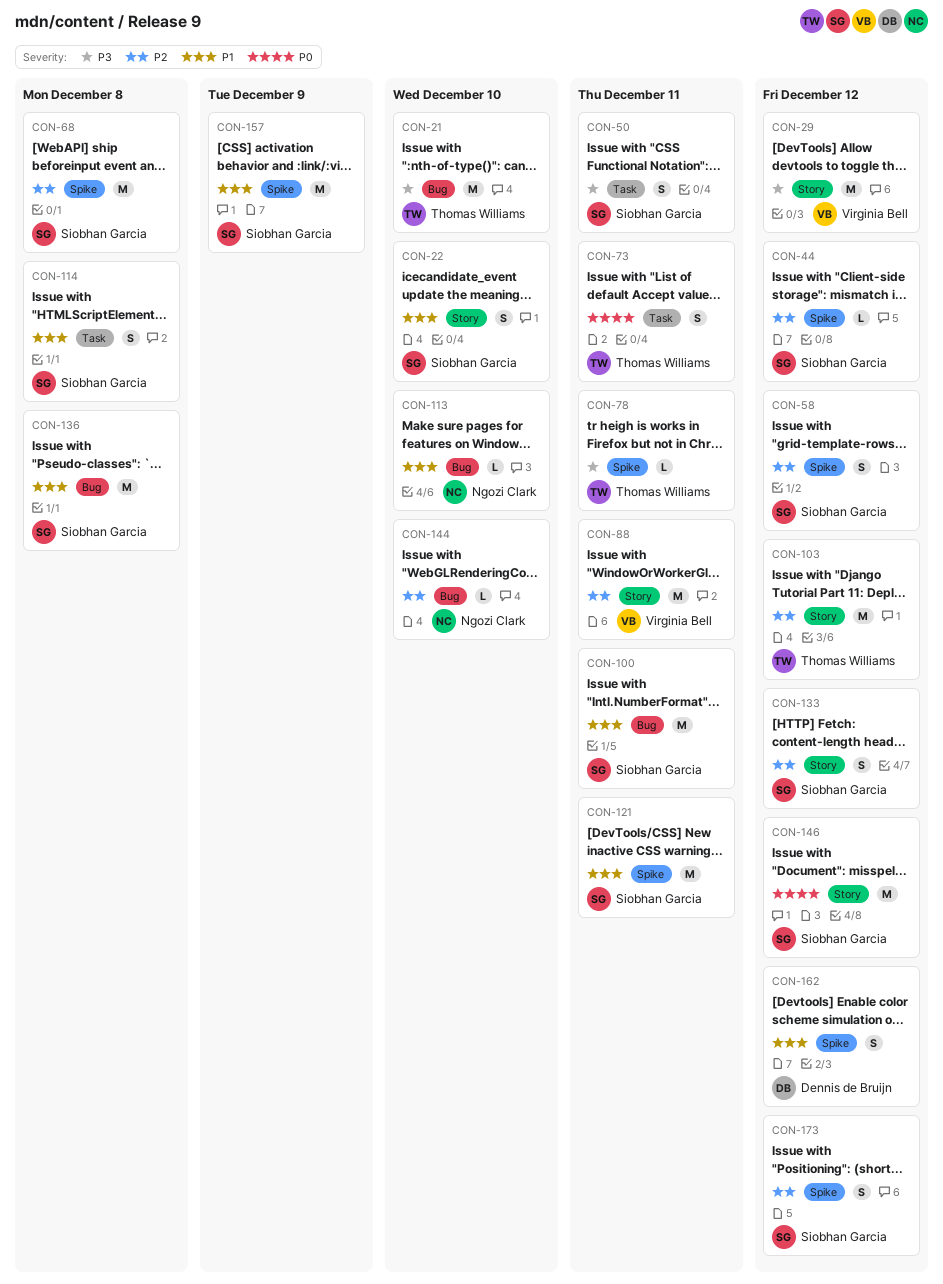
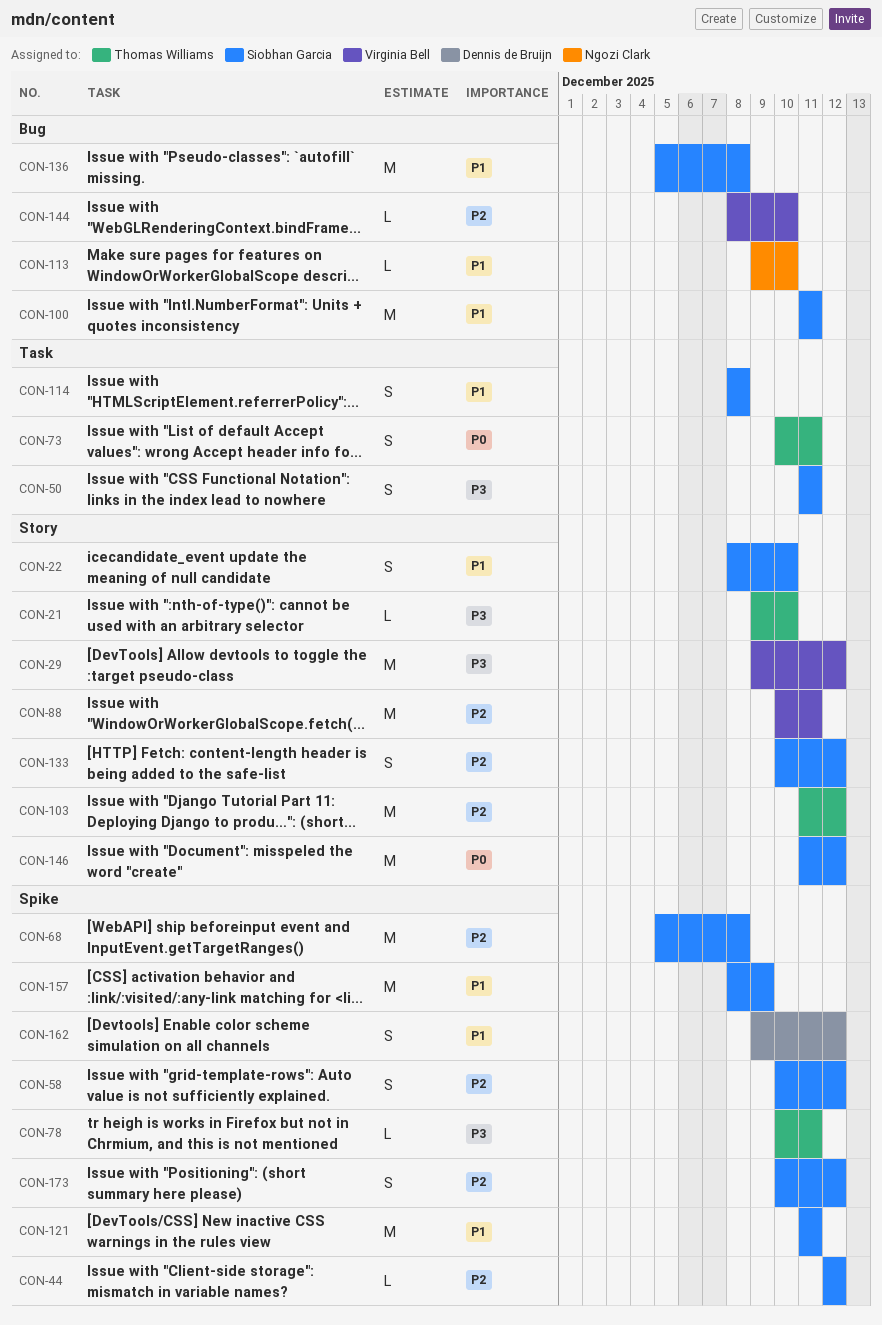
CON-21, label: Bug -> Story
CON-21, estimate: M -> L
CON-144, owner: Ngozi Clark -> Virginia Bell

